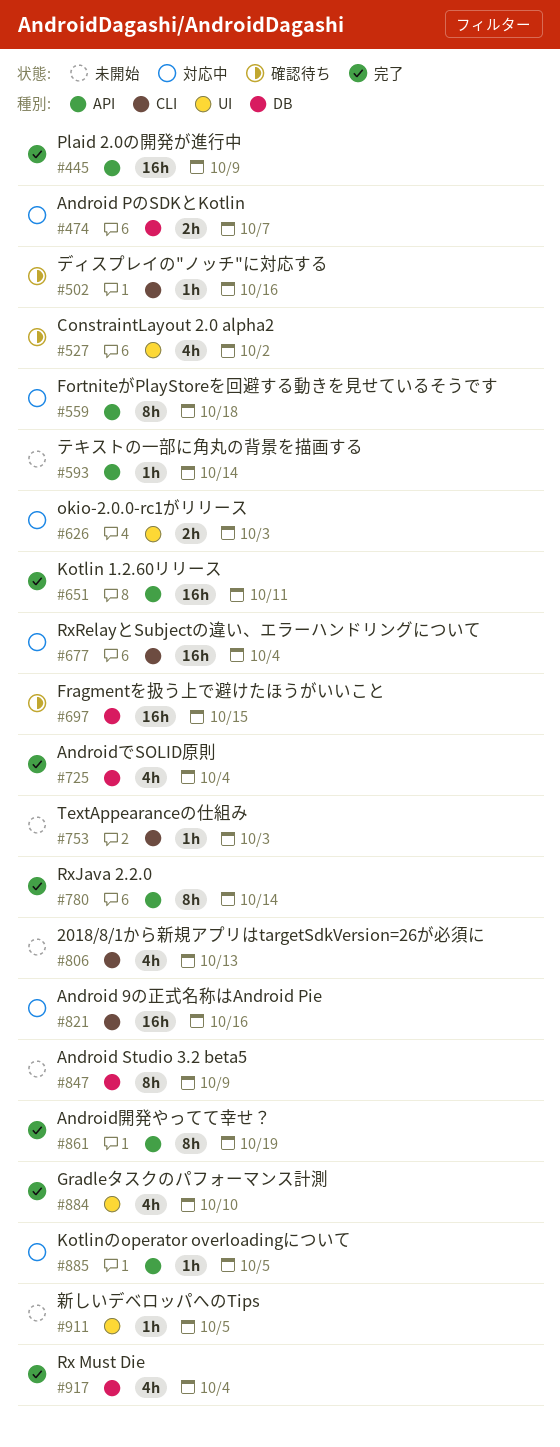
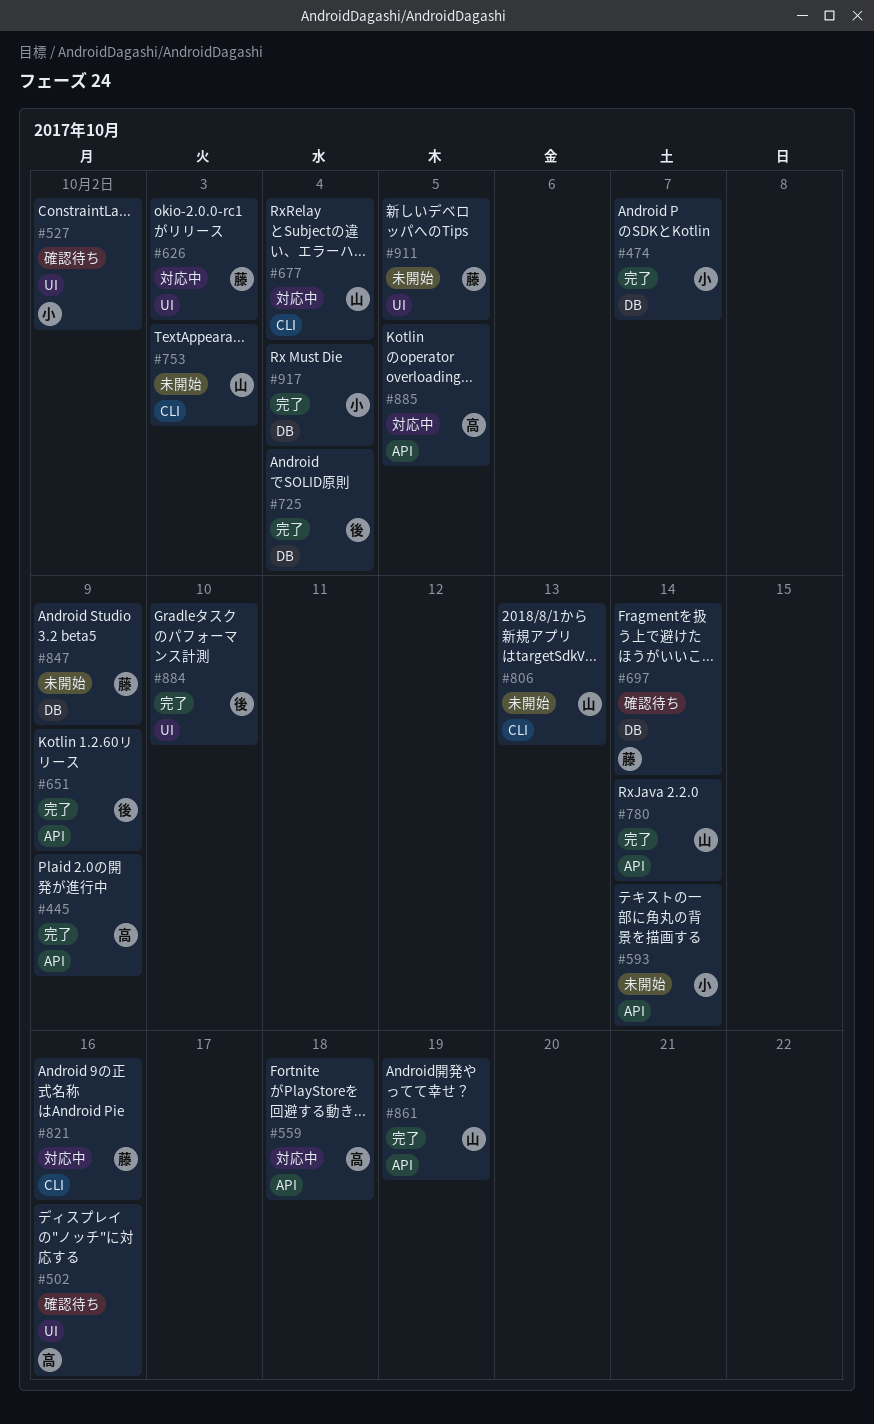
#474, status: 対応中 -> 完了
#502, label: CLI -> UI
#651, due: Oct 11 -> Oct 9
#697, due: Oct 15 -> Oct 14

